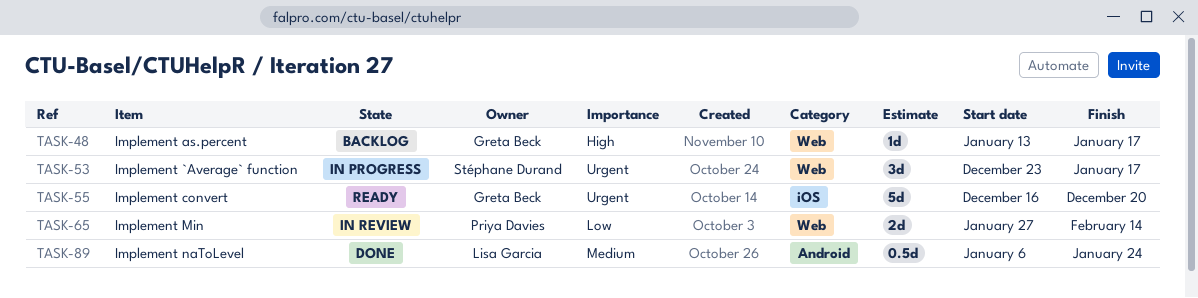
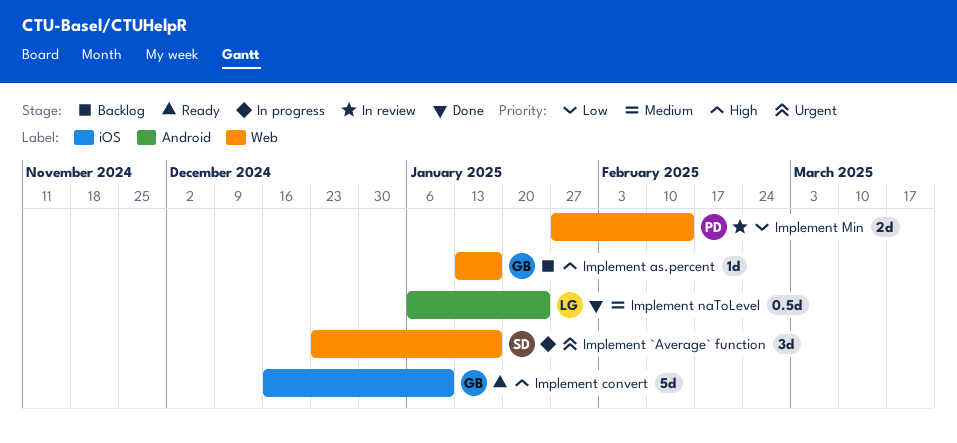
Implement convert, priority: Urgent -> High
Implement convert, due: Dec 20 -> Jan 10

